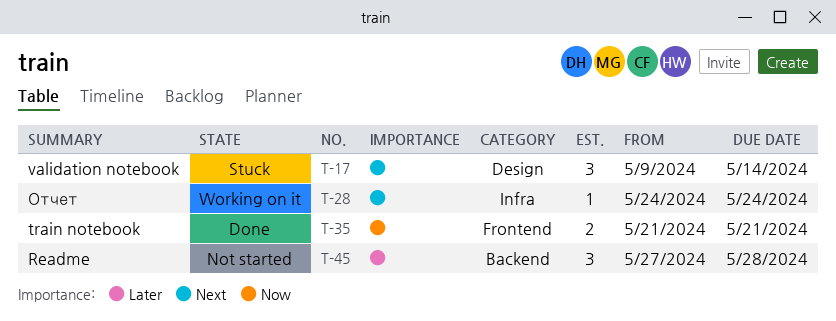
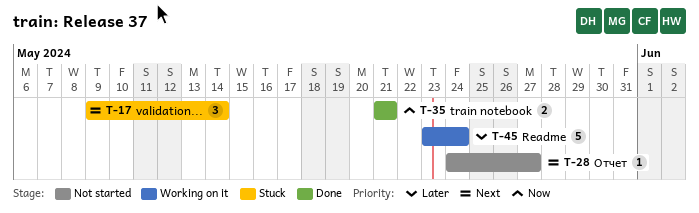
T-28, status: Working on it -> Not started
T-28, due: May 24 -> May 27
T-45, status: Not started -> Working on it
T-45, estimate: 3 -> 5
T-45, start: May 27 -> May 23
T-45, due: May 28 -> May 24

